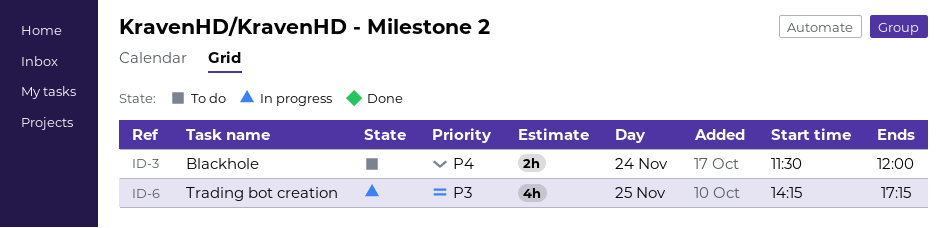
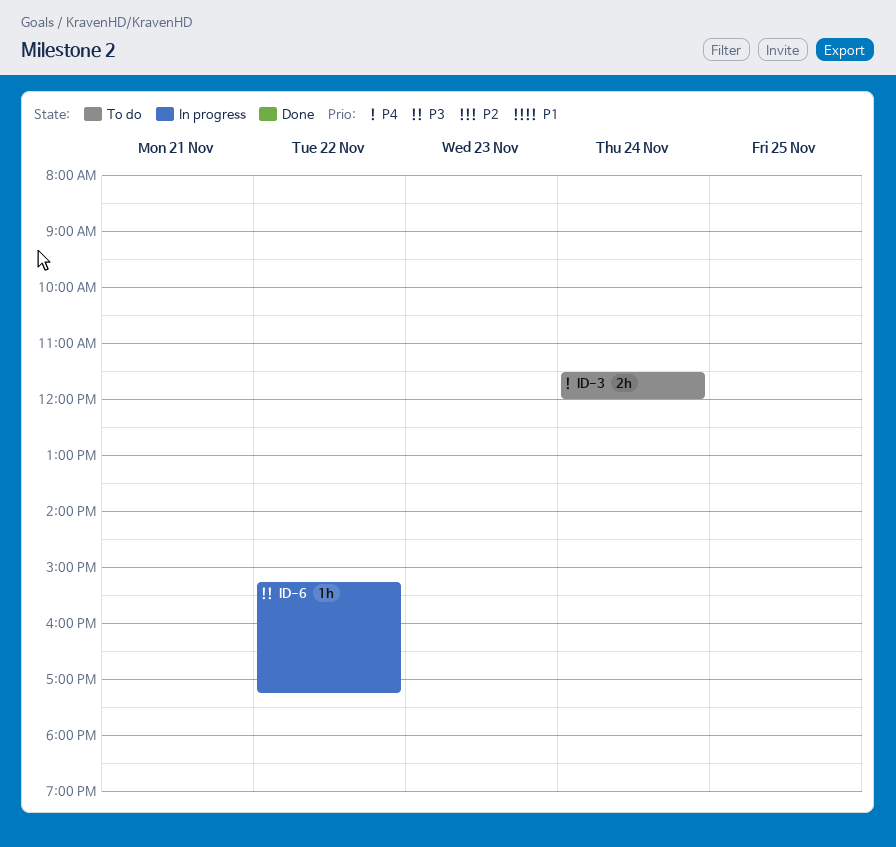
ID-6, estimate: 4h -> 1h
ID-6, day: Nov 25 -> Nov 22
ID-6, begins: 14:15 -> 15:15

